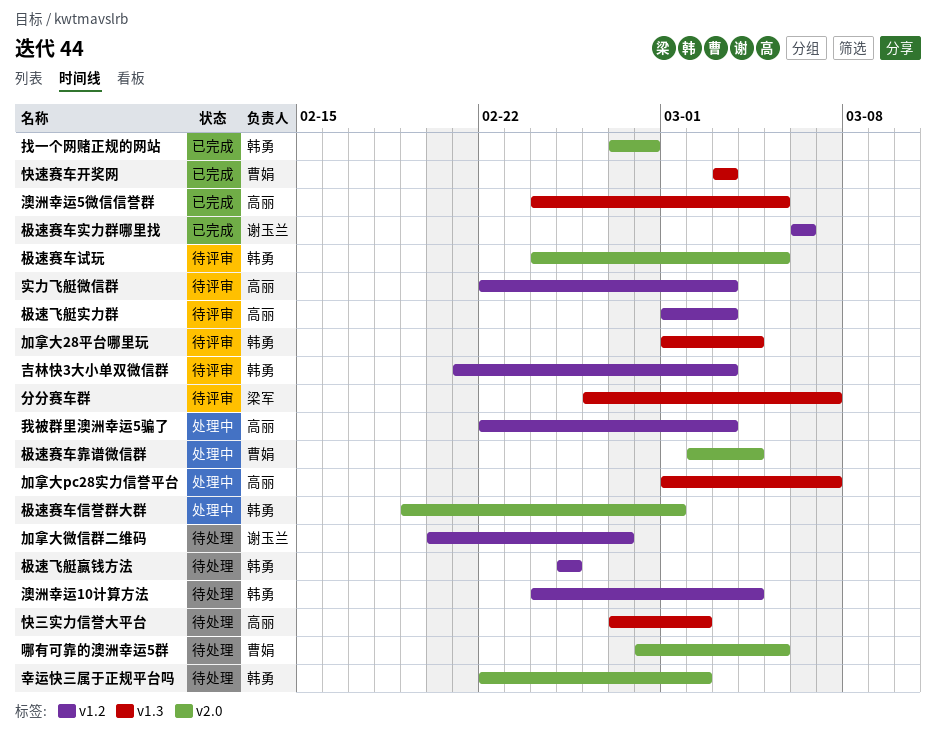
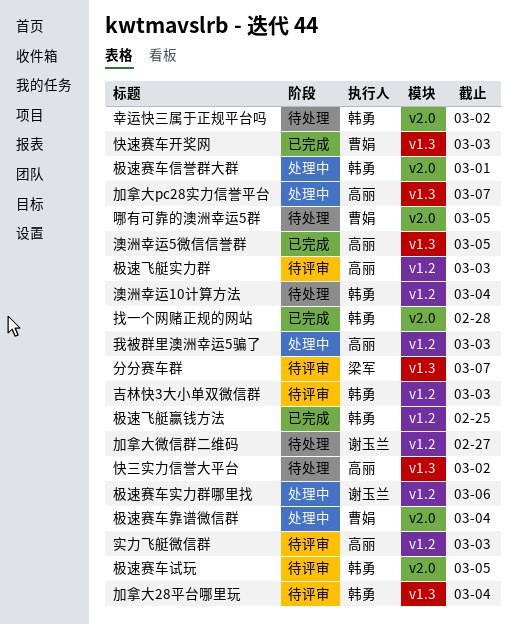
极速赛车实力群哪里找, status: 已完成 -> 处理中
极速飞艇赢钱方法, status: 待处理 -> 已完成

